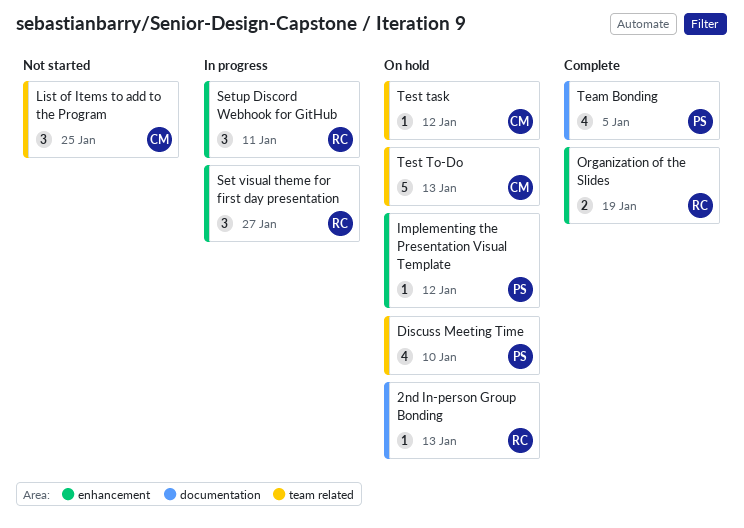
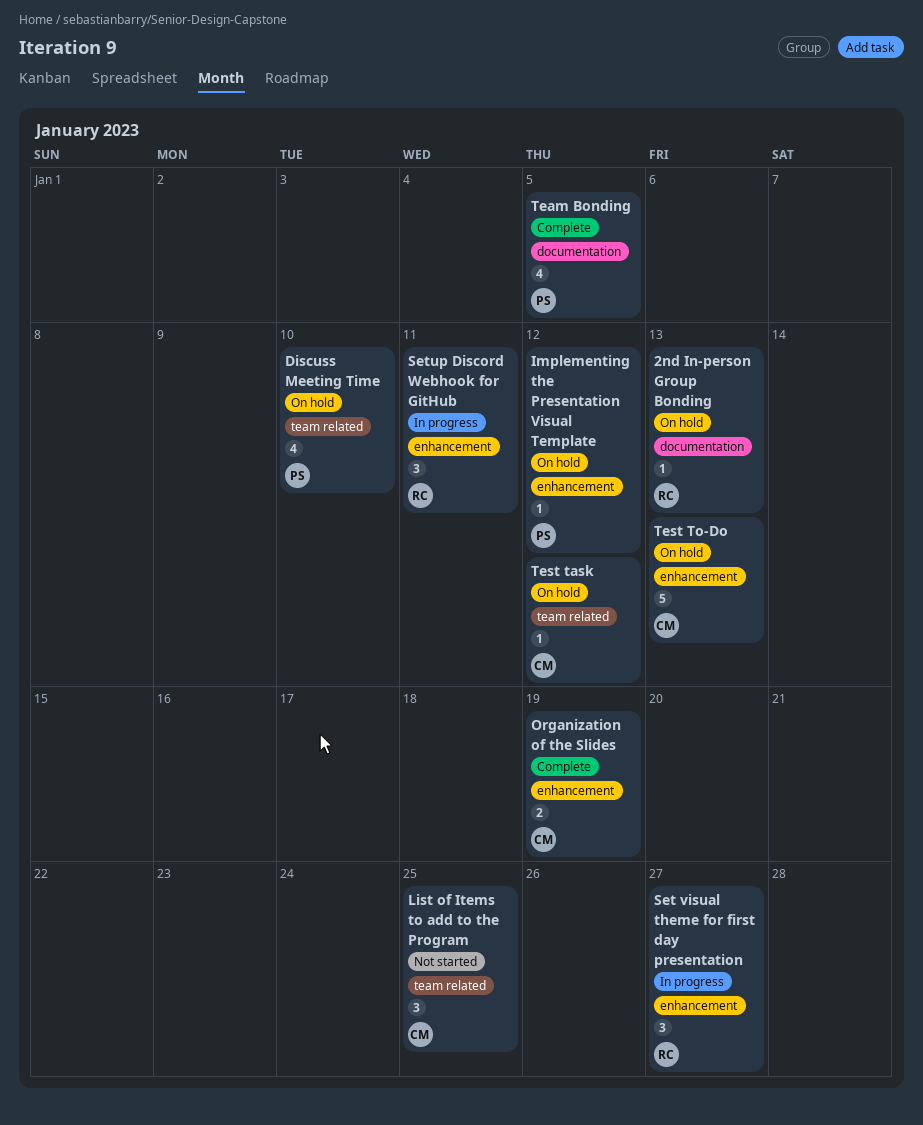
Organization of the Slides, owner: RC -> CM
Test To-Do, label: team related -> enhancement

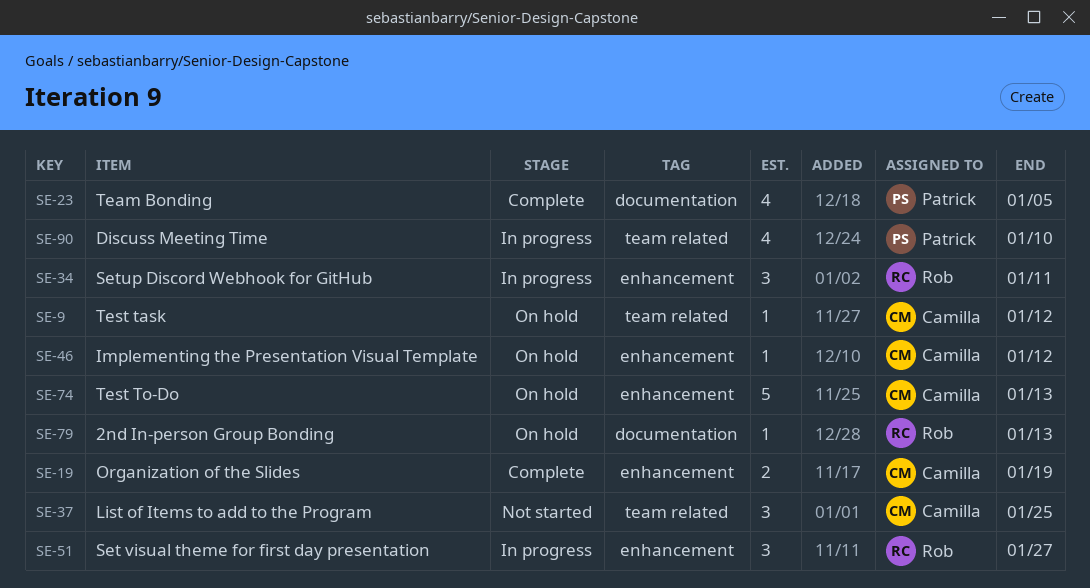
Discuss Meeting Time, status: On hold -> In progress
Implementing the Presentation Visual Template, owner: Patrick -> Camilla

